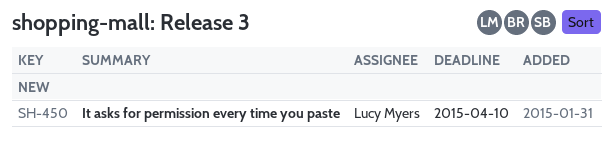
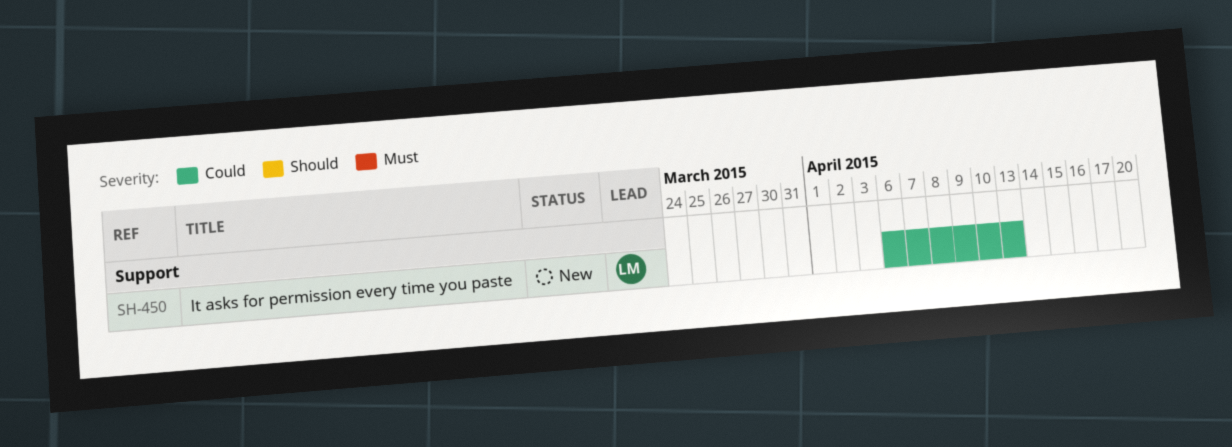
SH-450, due: Apr 10 -> Apr 13

